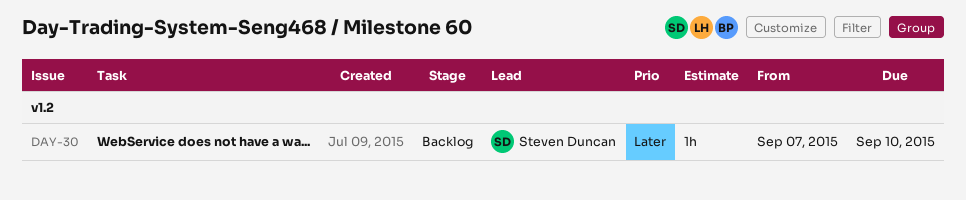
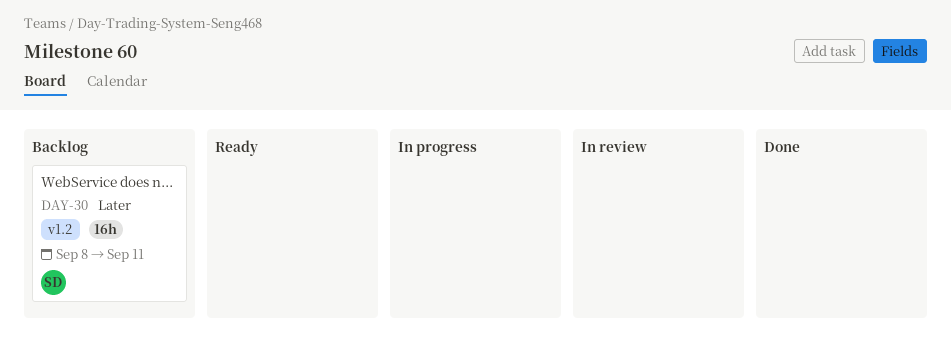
DAY-30, estimate: 1h -> 16h
DAY-30, start: Sep 7 -> Sep 8
DAY-30, due: Sep 10 -> Sep 11

